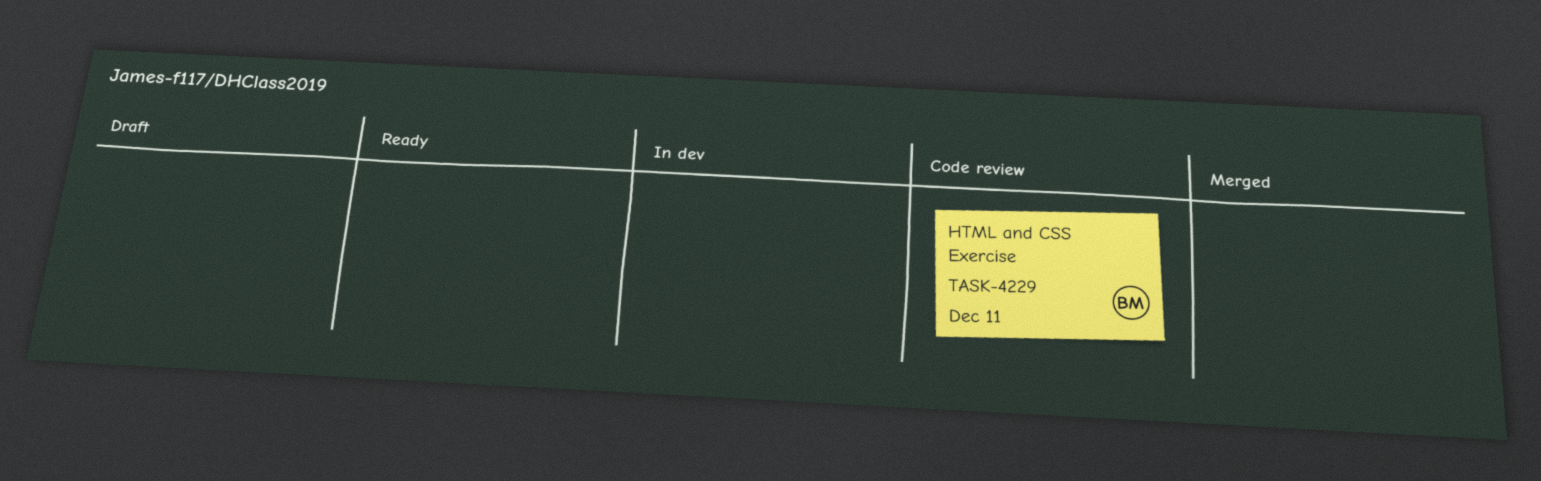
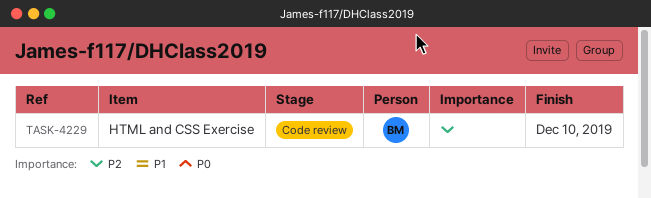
TASK-4229, due: Dec 11 -> Dec 10

